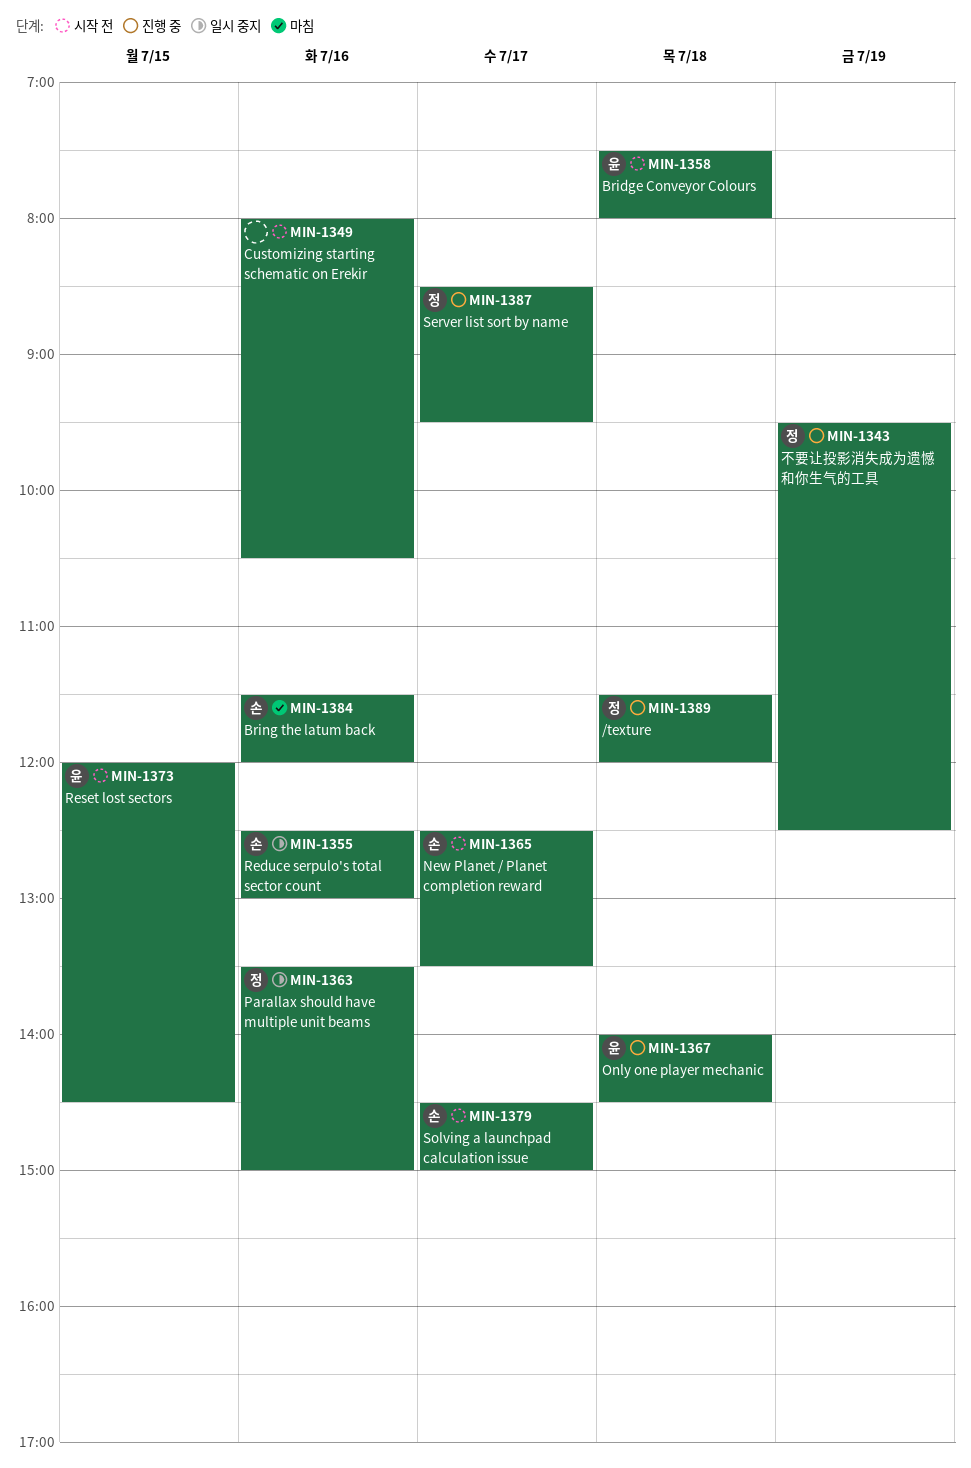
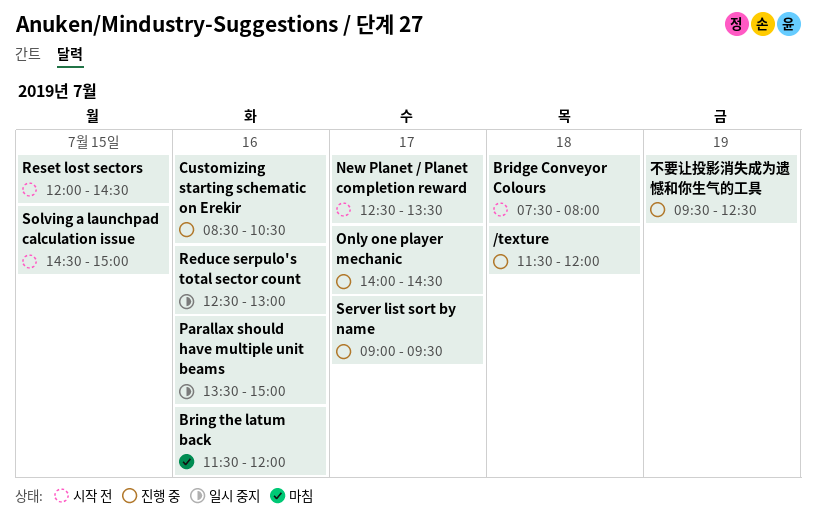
Customizing starting schematic on Erekir, status: 시작 전 -> 진행 중
Customizing starting schematic on Erekir, begins: 08:00 -> 08:30
Only one player mechanic, day: Jul 18 -> Jul 17
Server list sort by name, begins: 08:30 -> 09:00
Solving a launchpad calculation issue, day: Jul 17 -> Jul 15

